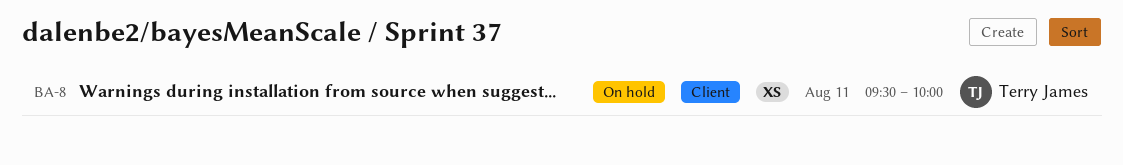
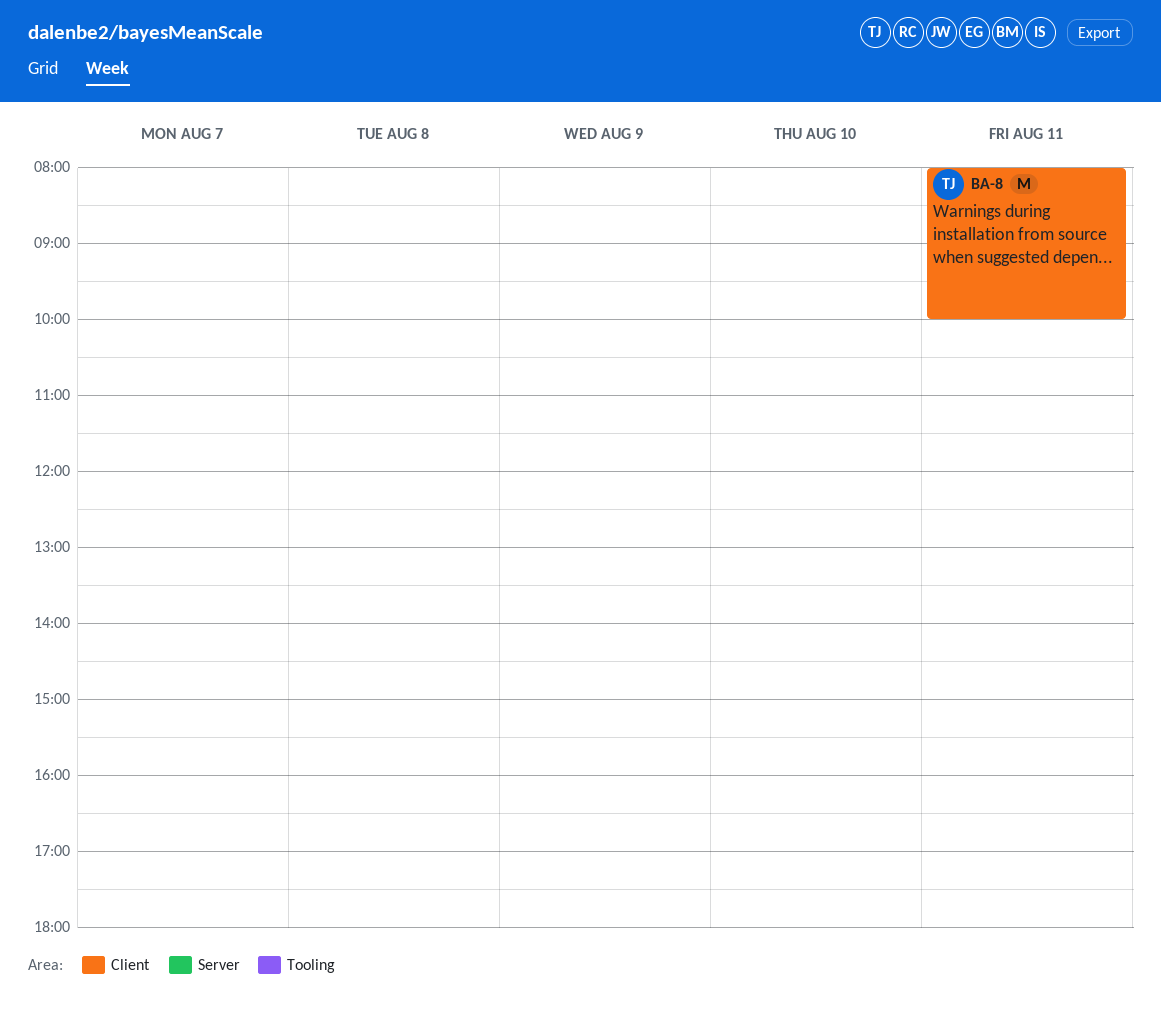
BA-8, estimate: XS -> M
BA-8, begins: 09:30 -> 08:00

